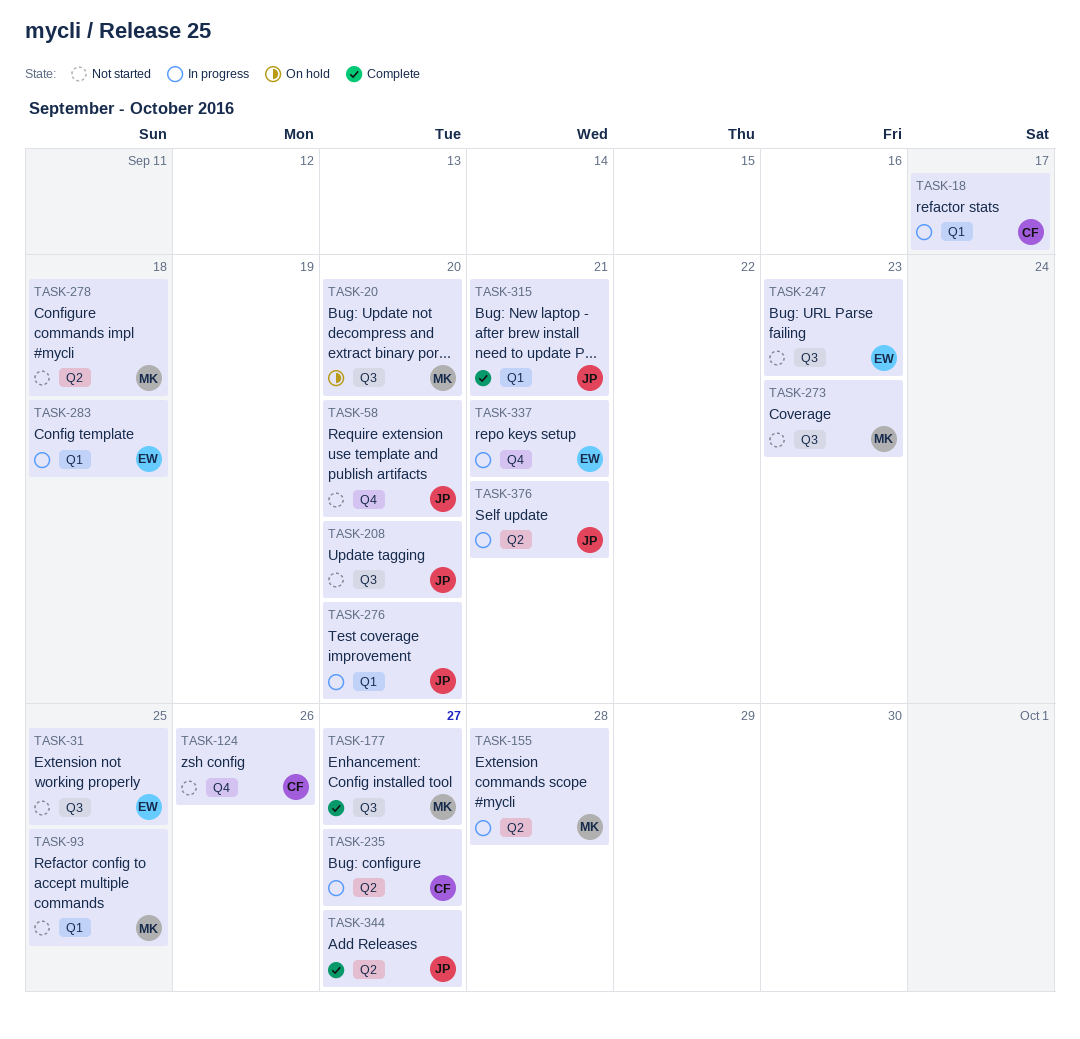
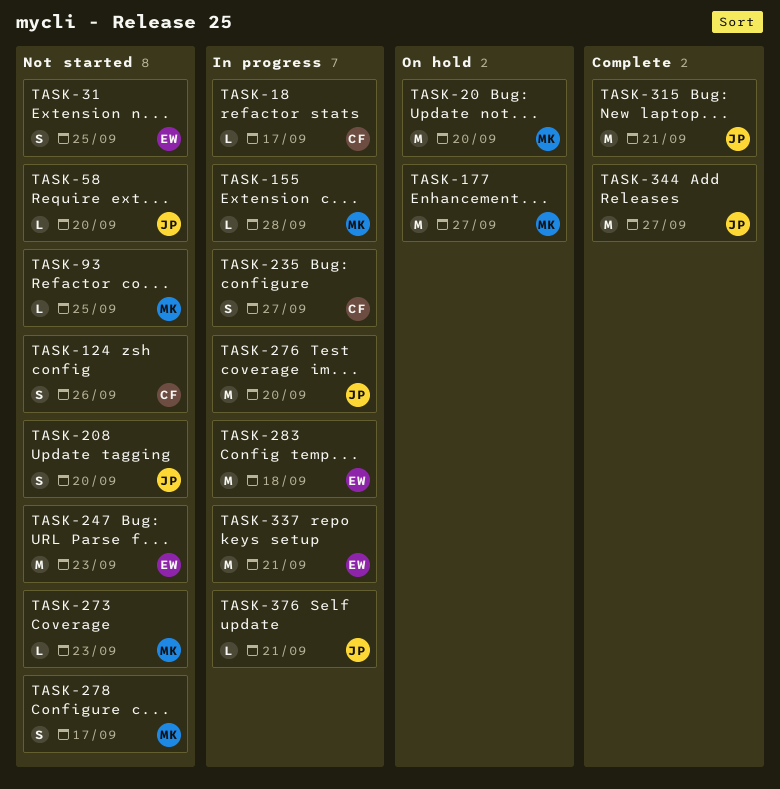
TASK-177, status: Complete -> On hold
TASK-278, due: Sep 18 -> Sep 17

